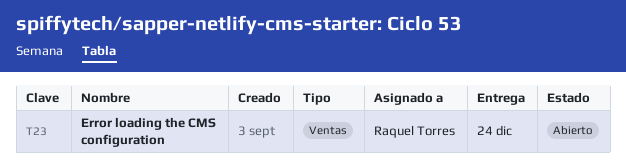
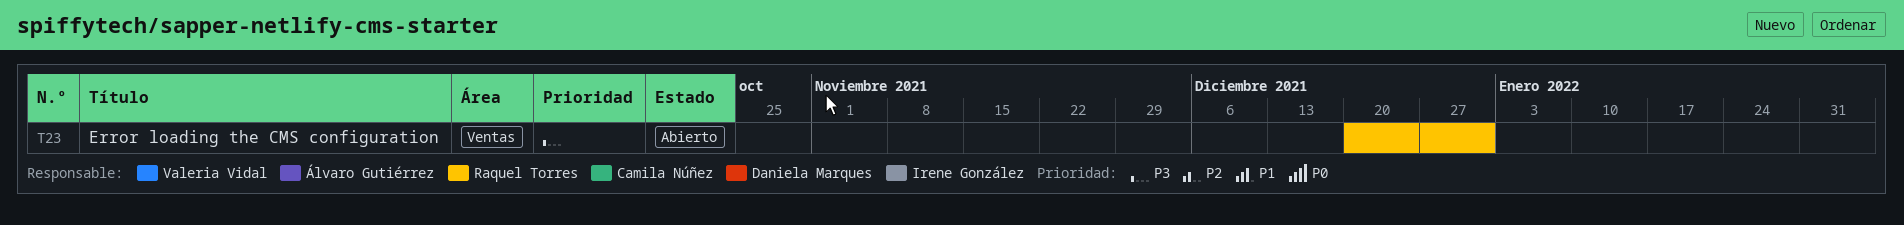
T23, due: Dec 24 -> Dec 31

